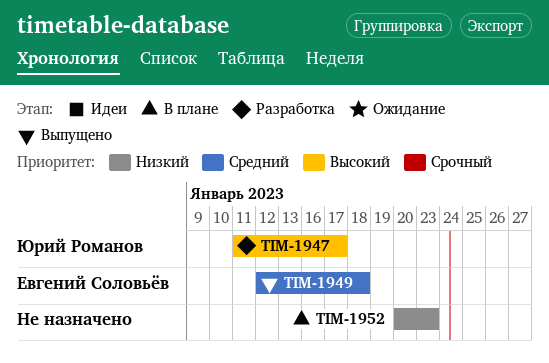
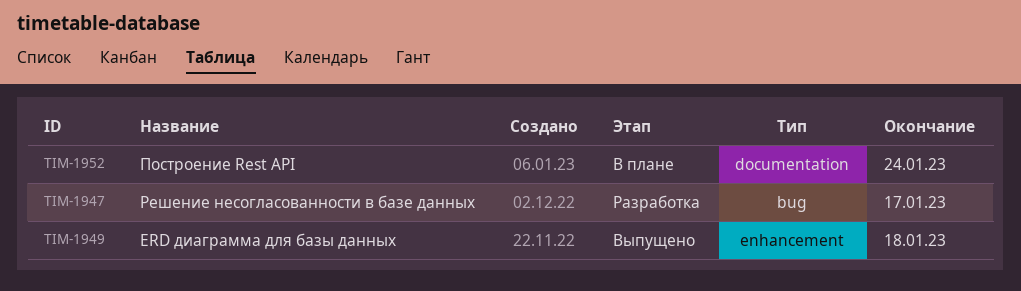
TIM-1952, due: Jan 23 -> Jan 24

